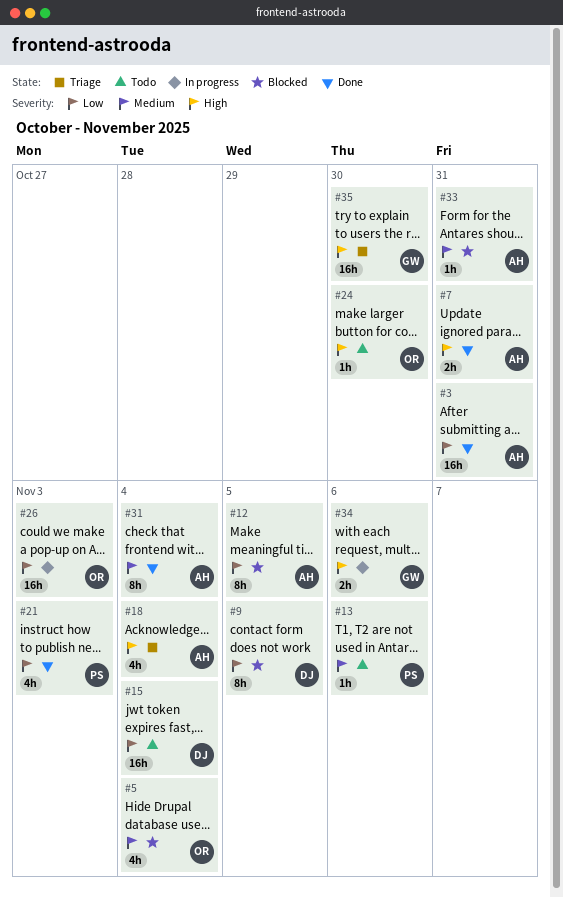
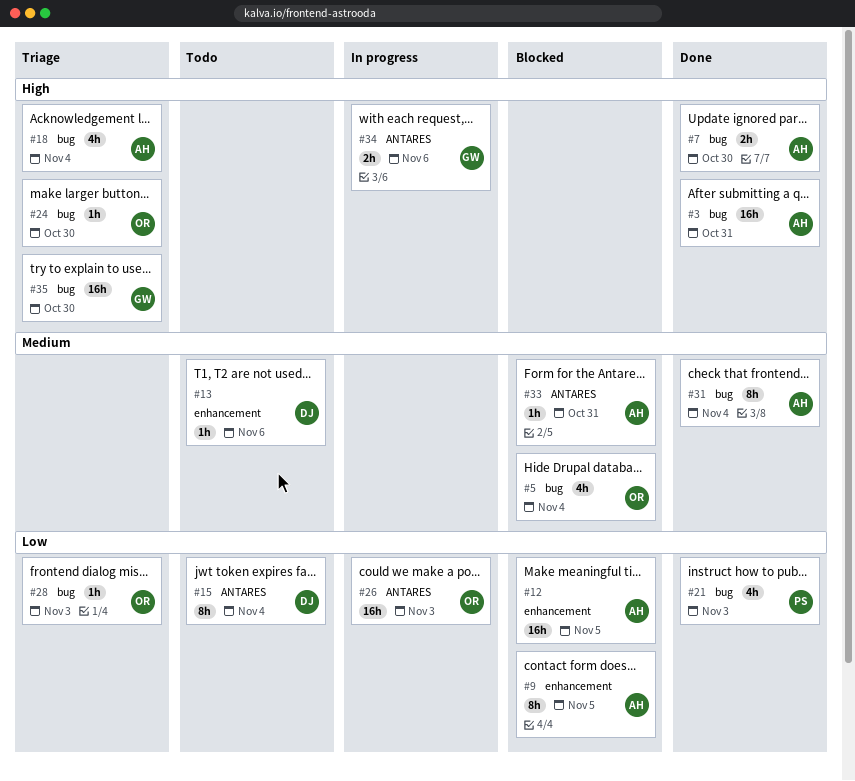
#3, priority: Low -> High
#7, due: Oct 31 -> Oct 30
#9, owner: DJ -> AH
#12, estimate: 8h -> 16h
#13, owner: PS -> DJ
#15, estimate: 16h -> 8h
#24, status: Todo -> Triage
#28: none -> present

